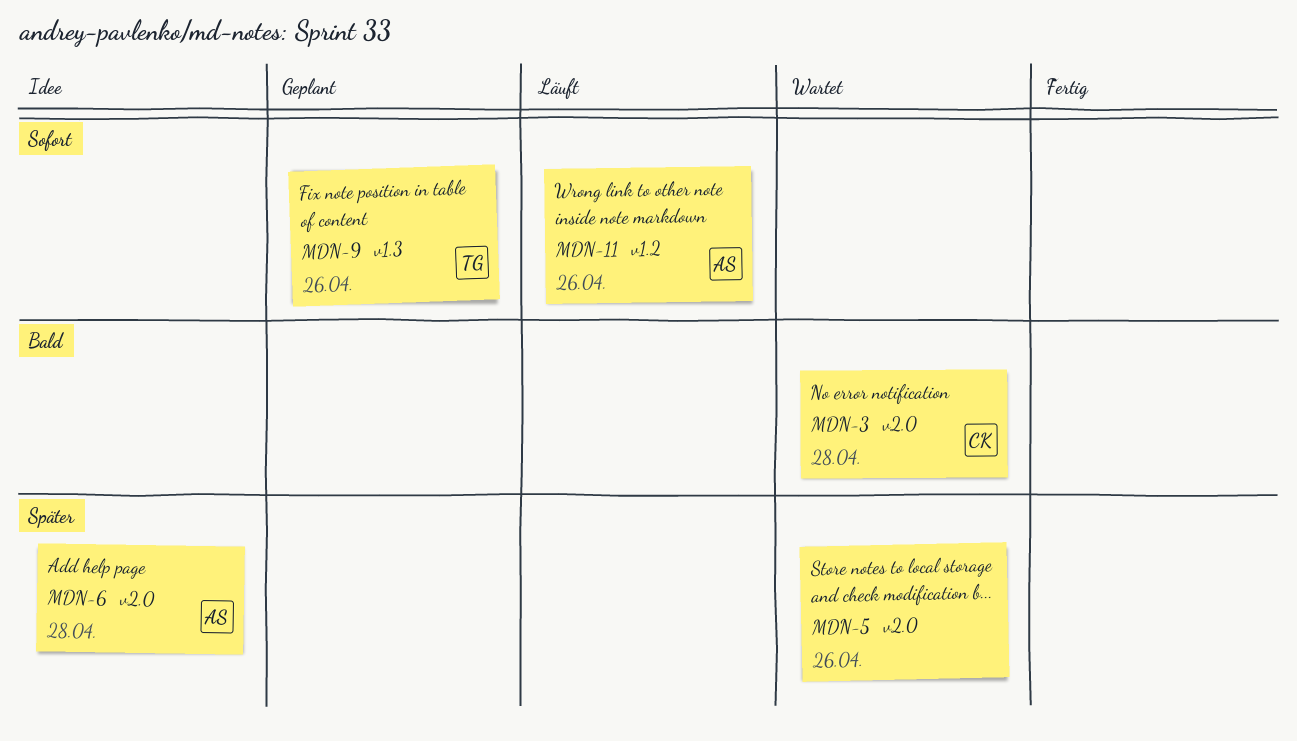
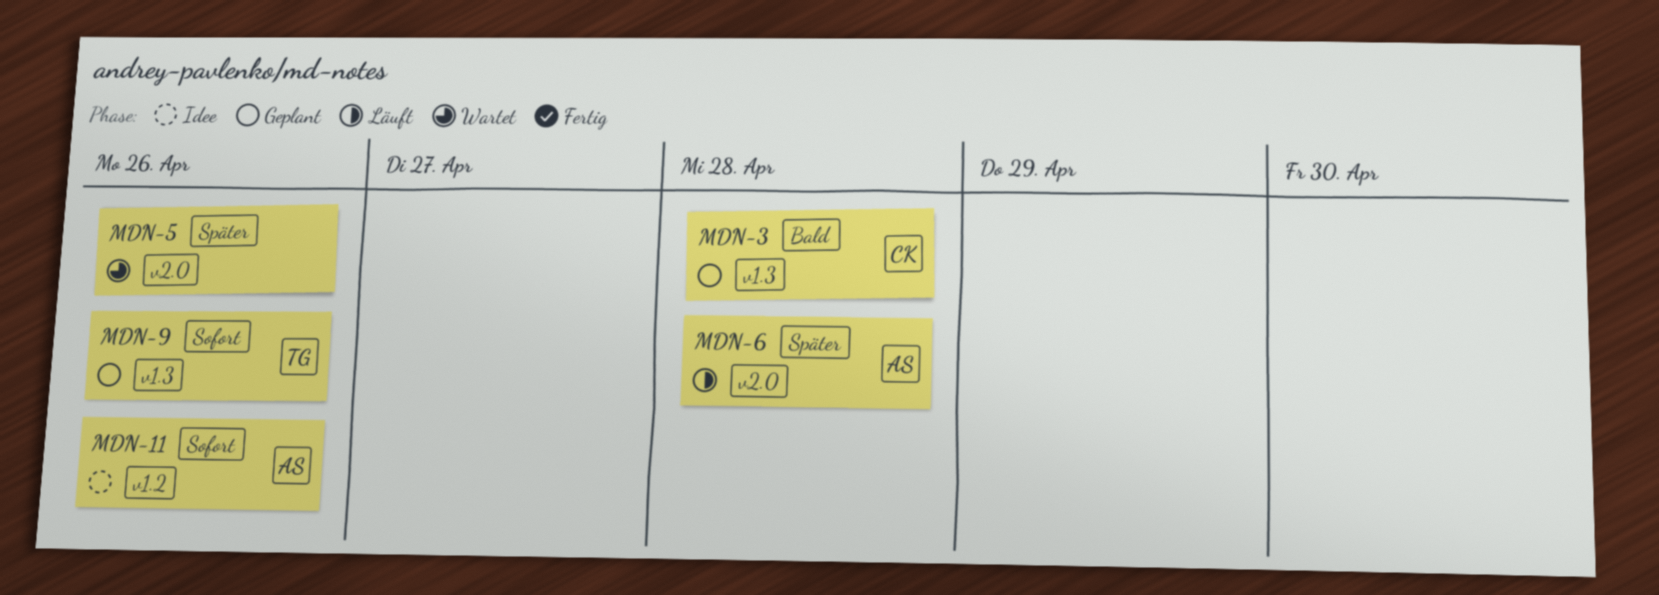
MDN-3, status: Wartet -> Geplant
MDN-3, label: v2.0 -> v1.3
MDN-6, status: Idee -> Läuft
MDN-11, status: Läuft -> Idee

